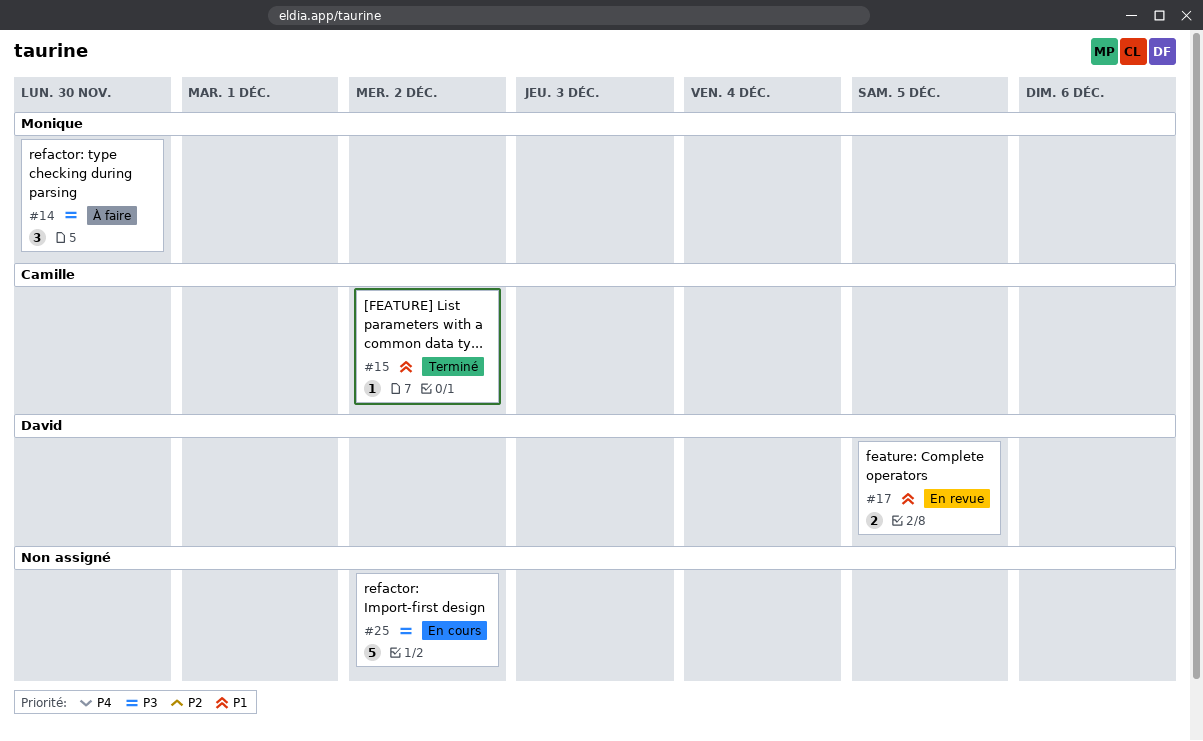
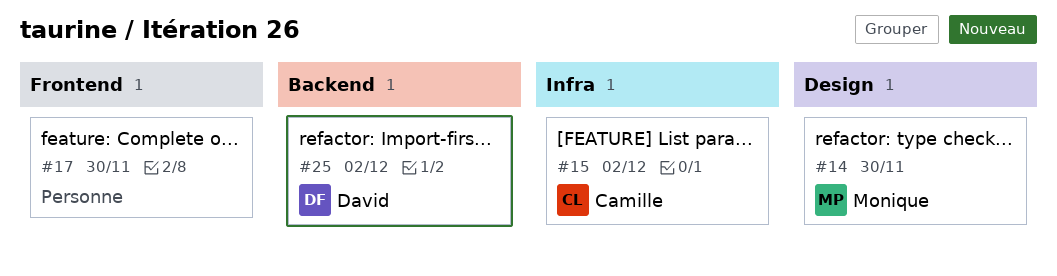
#17, owner: David -> none
#17, due: Dec 5 -> Nov 30
#25, owner: none -> David

